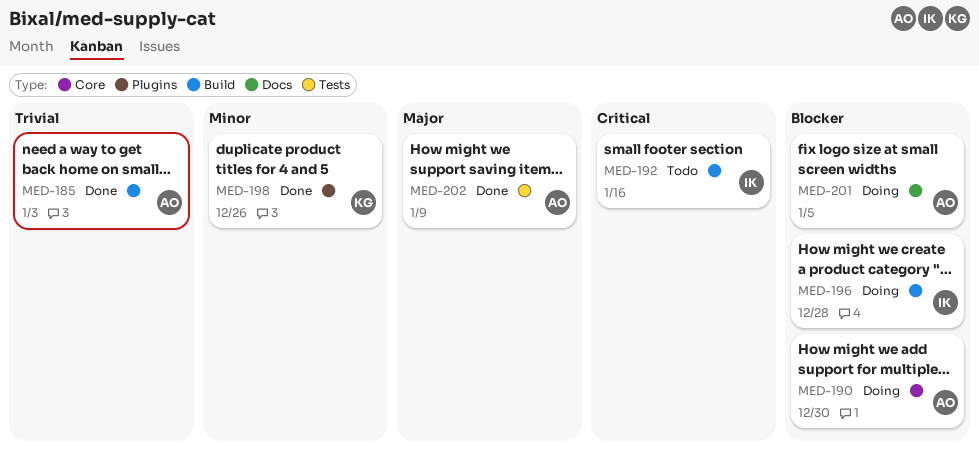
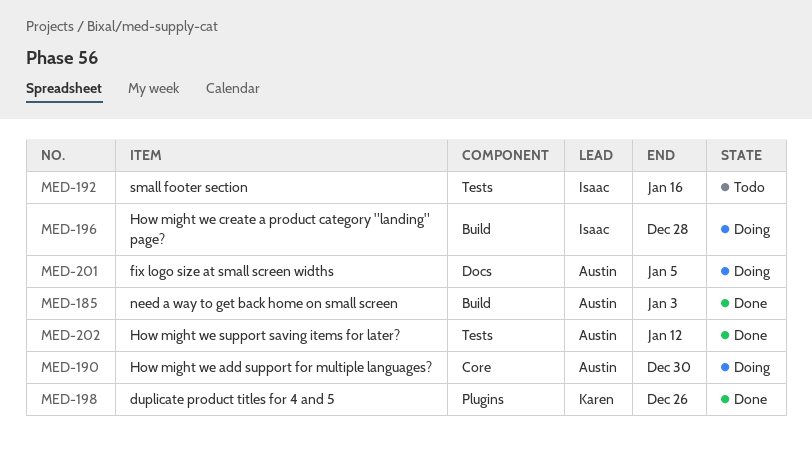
MED-192, label: Build -> Tests
MED-202, due: Jan 9 -> Jan 12

